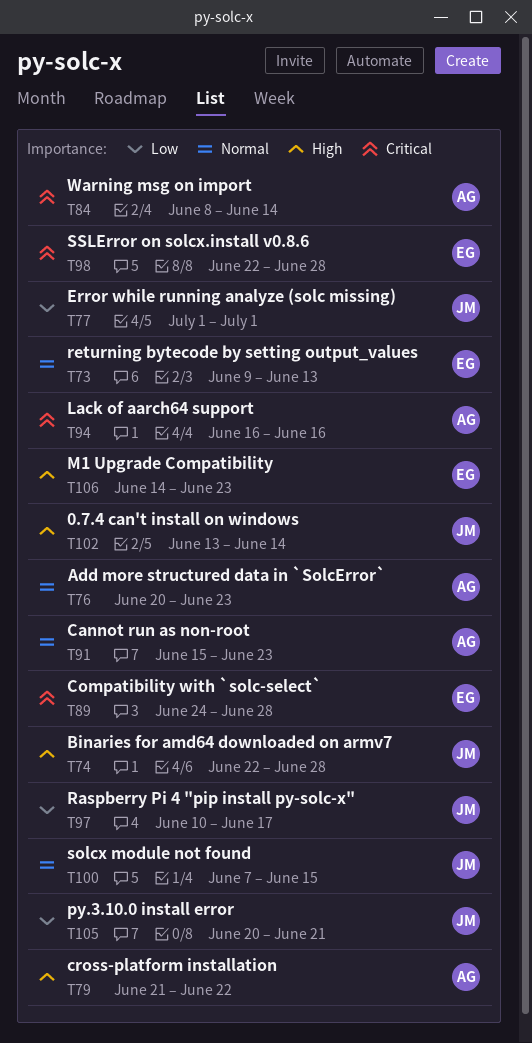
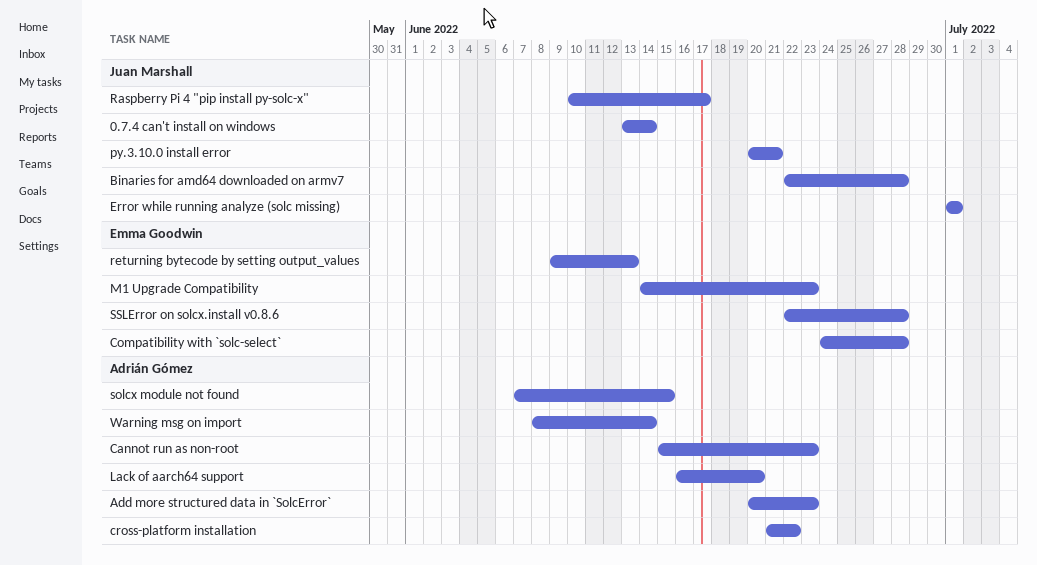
Lack of aarch64 support, due: Jun 16 -> Jun 20
solcx module not found, owner: Juan Marshall -> Adrián Gómez

